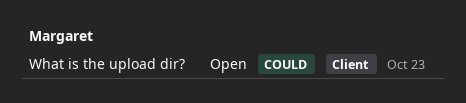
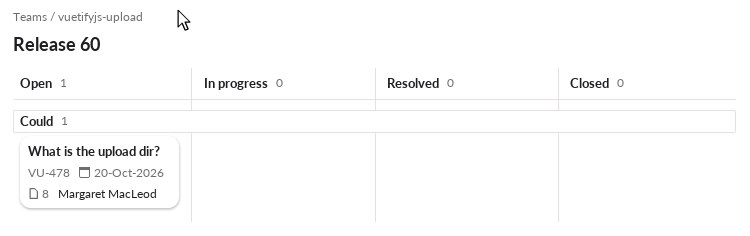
What is the upload dir?, due: Oct 23 -> Oct 20

